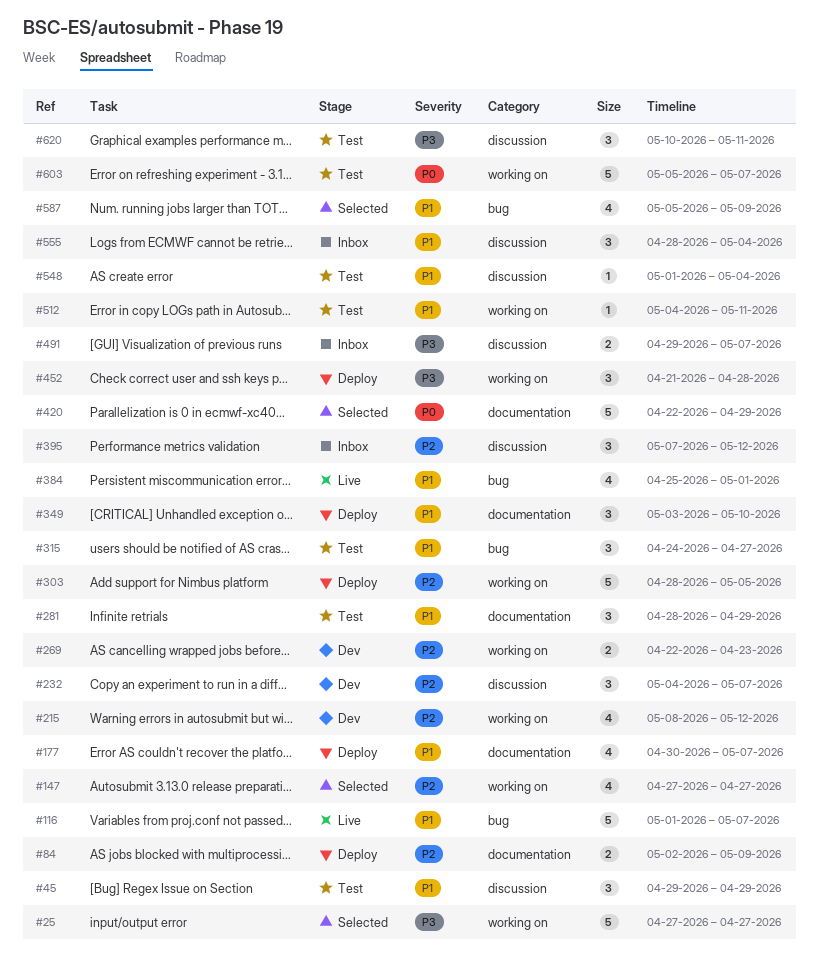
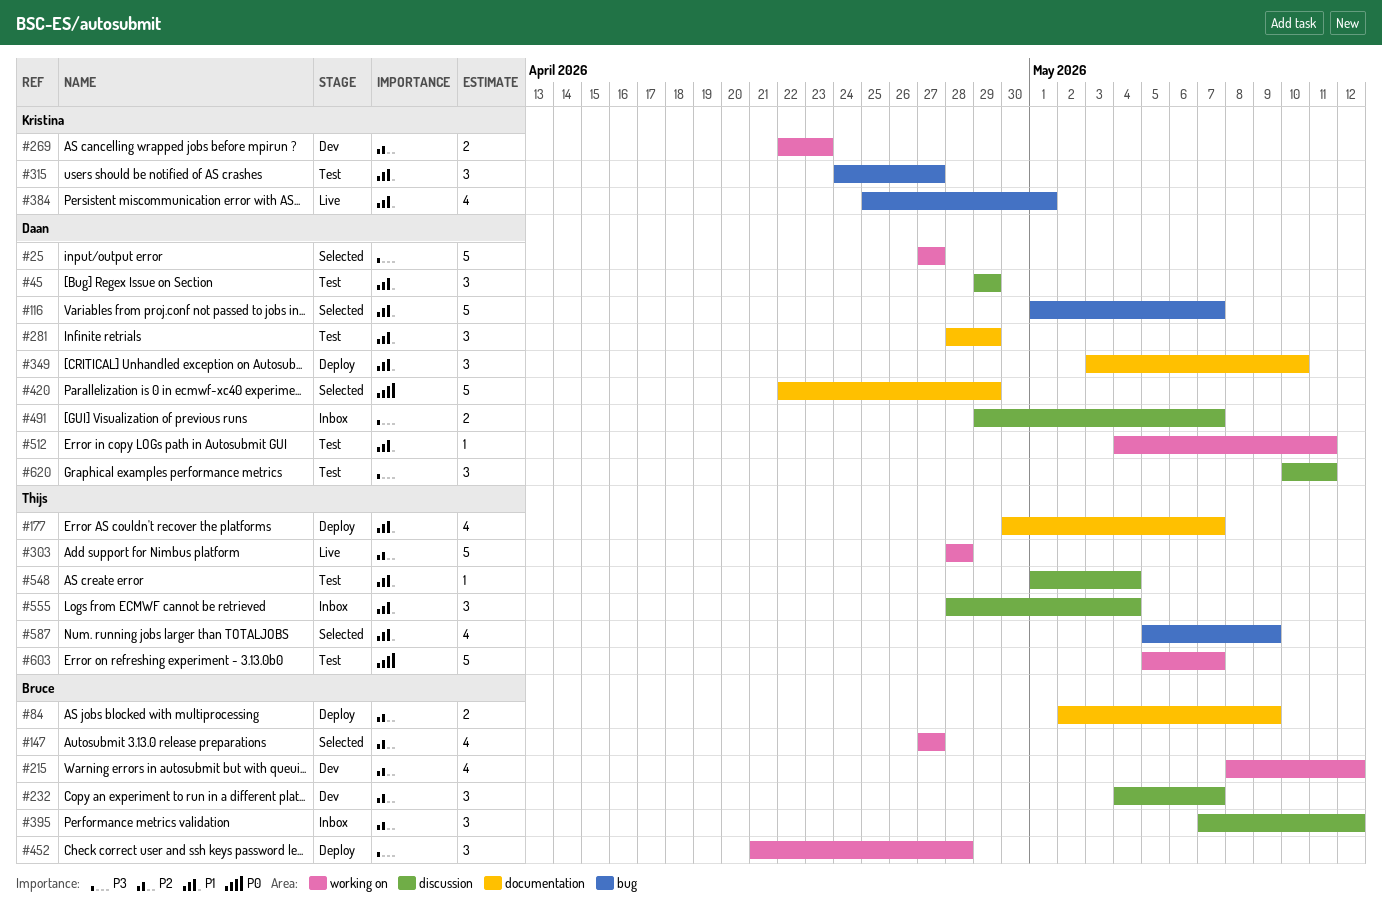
#116, status: Live -> Selected
#303, status: Deploy -> Live
#303, due: May 5 -> Apr 28

